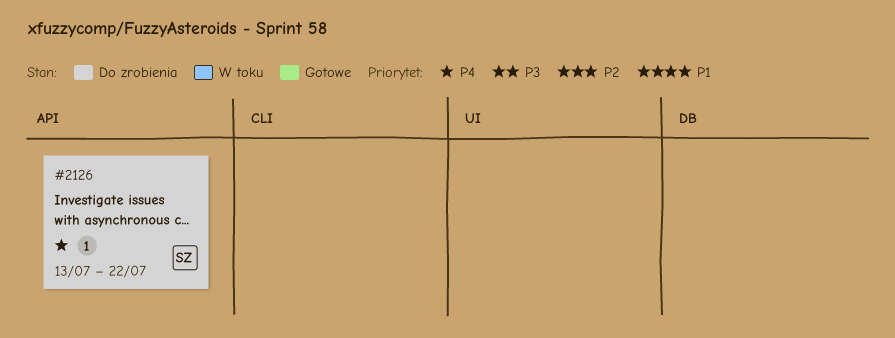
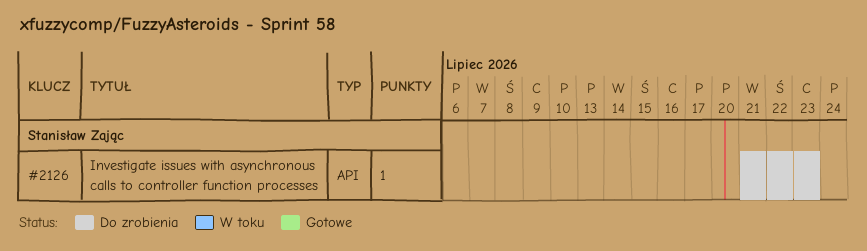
#2126, start: Jul 13 -> Jul 21
#2126, due: Jul 22 -> Jul 23

